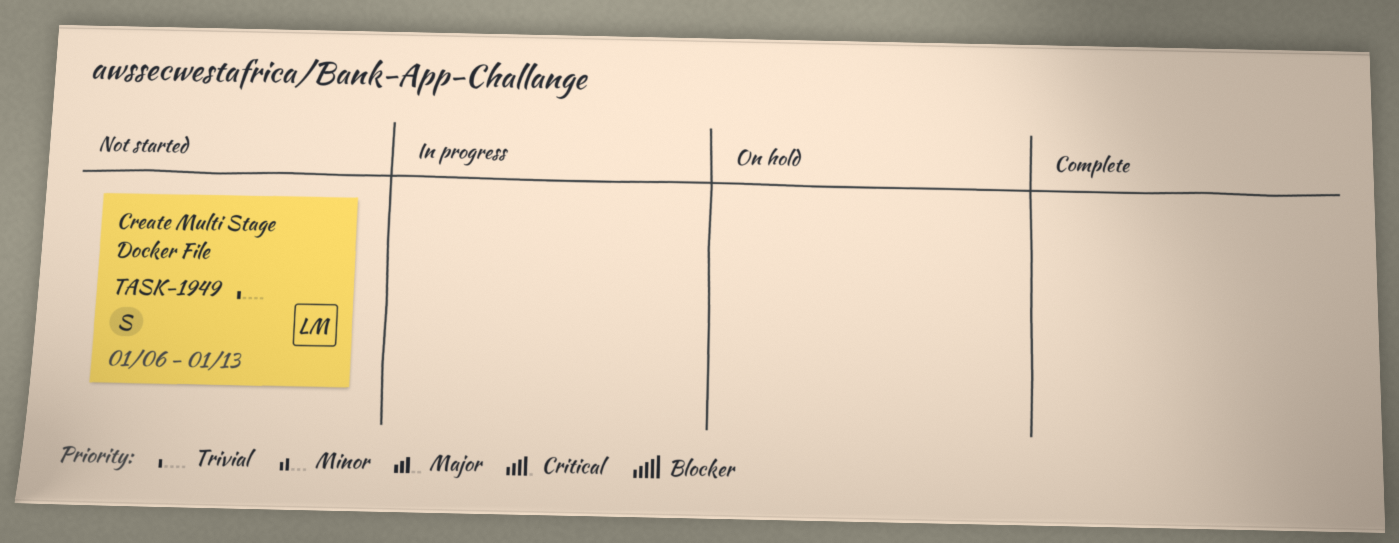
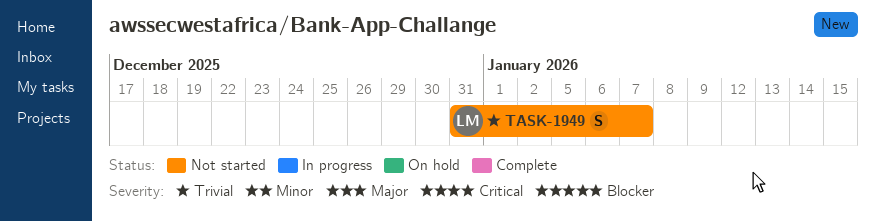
TASK-1949, start: Jan 6 -> Dec 31
TASK-1949, due: Jan 13 -> Jan 7

